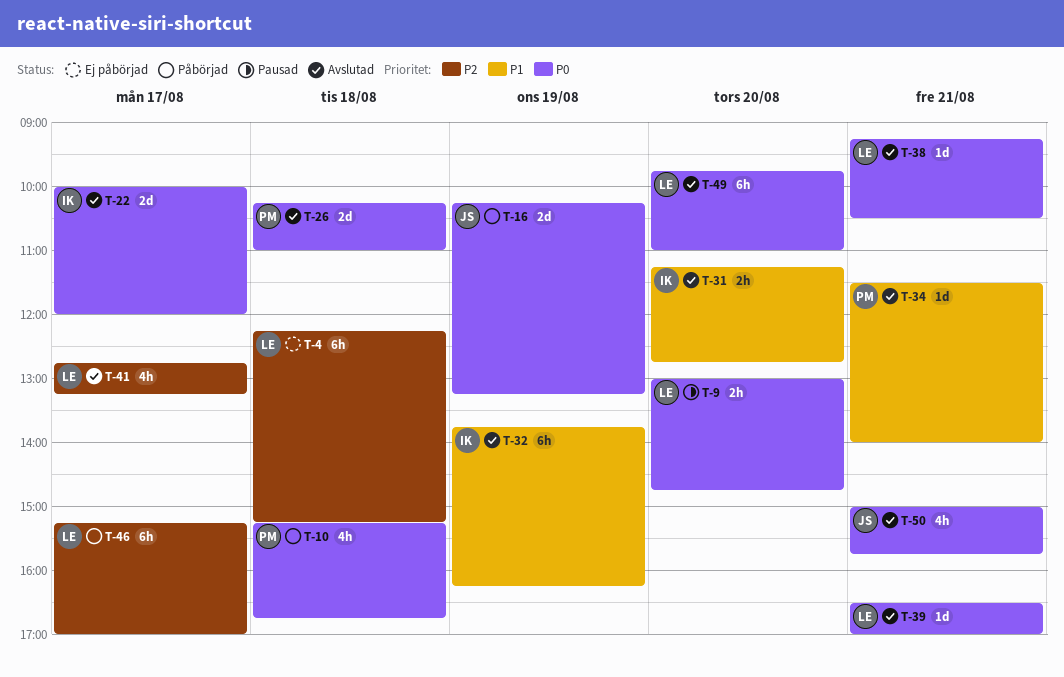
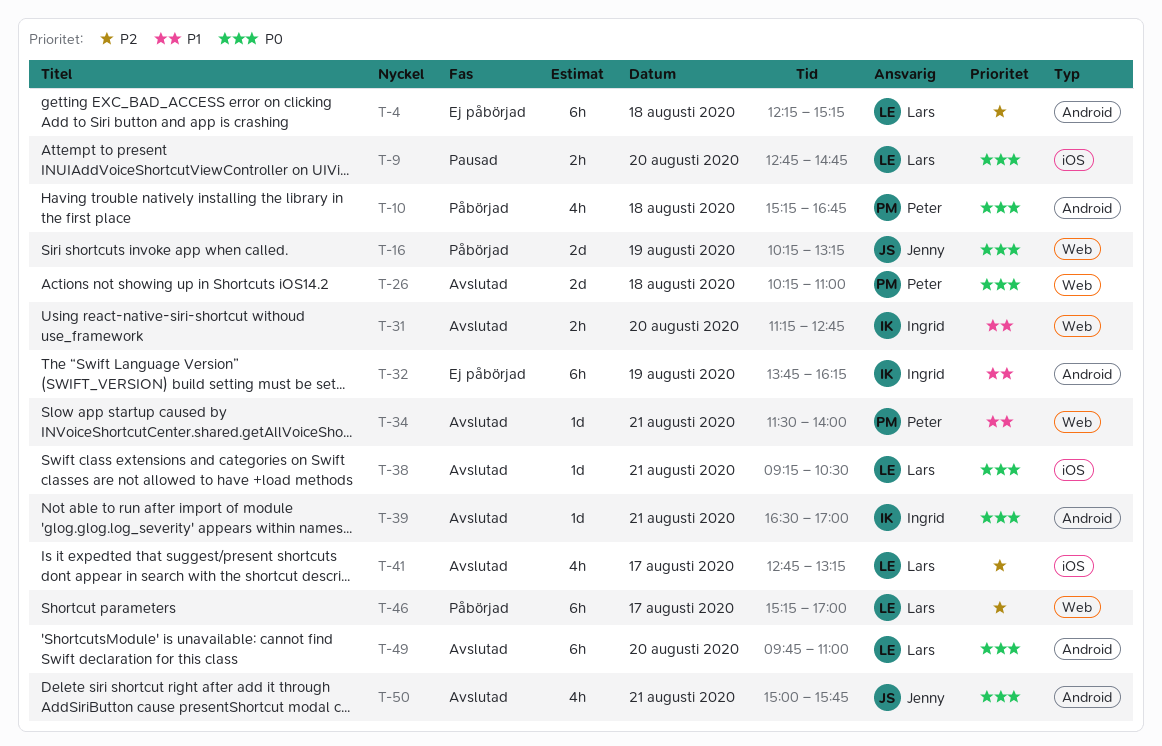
T-9, begins: 13:00 -> 12:45
T-22: present -> none
T-32, status: Avslutad -> Ej påbörjad
T-39, owner: Lars -> Ingrid

